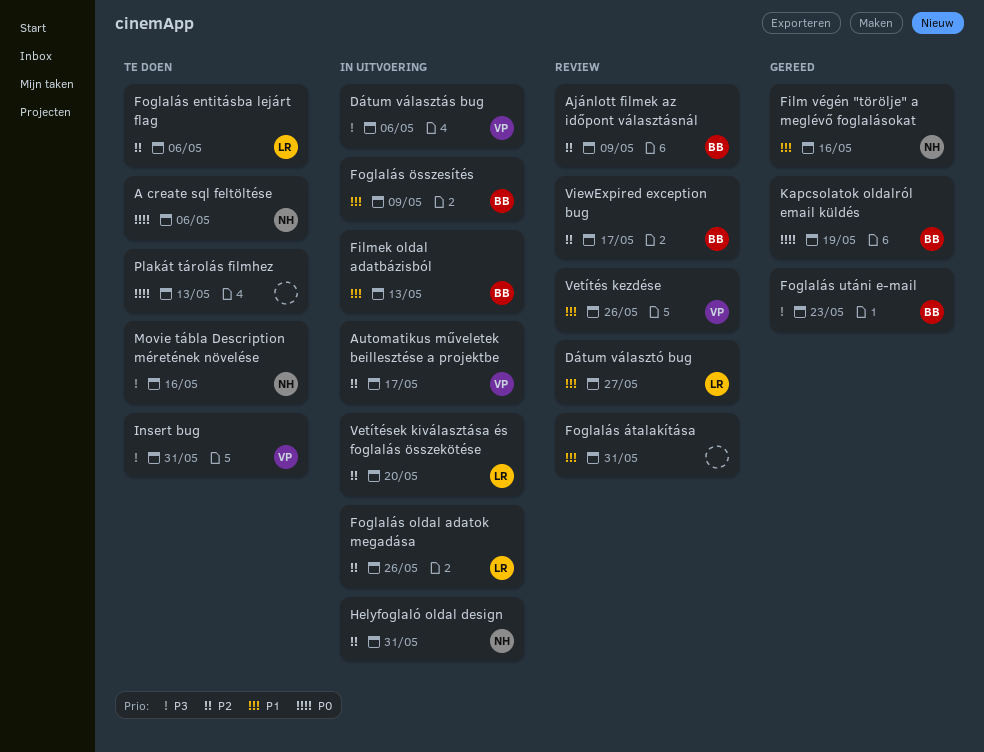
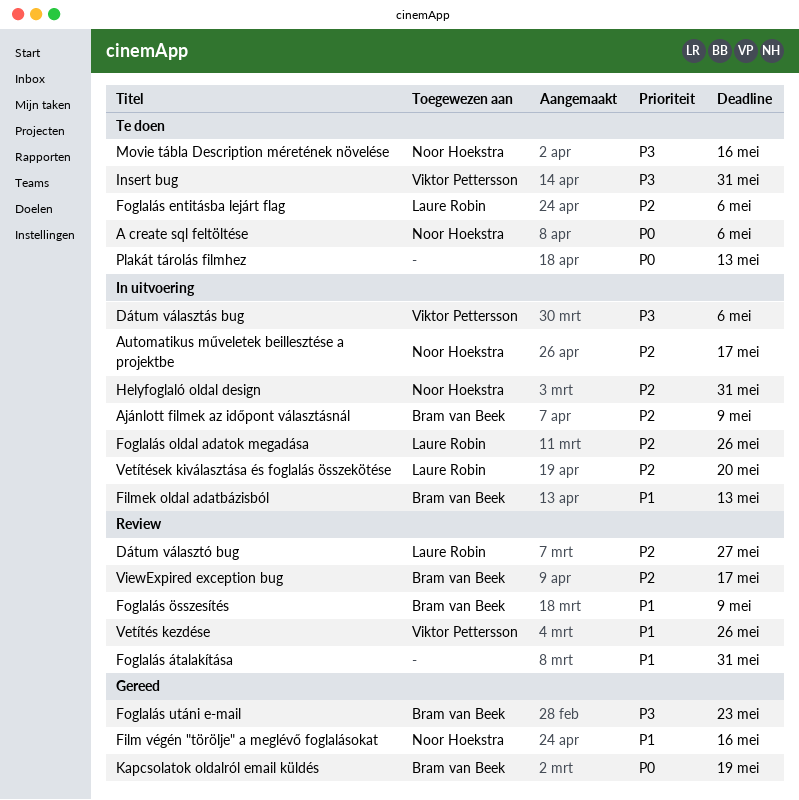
Ajánlott filmek az időpont választásnál, status: Review -> In uitvoering
Automatikus műveletek beillesztése a projektbe, owner: Viktor Pettersson -> Noor Hoekstra
Dátum választó bug, priority: P1 -> P2
Foglalás összesítés, status: In uitvoering -> Review

